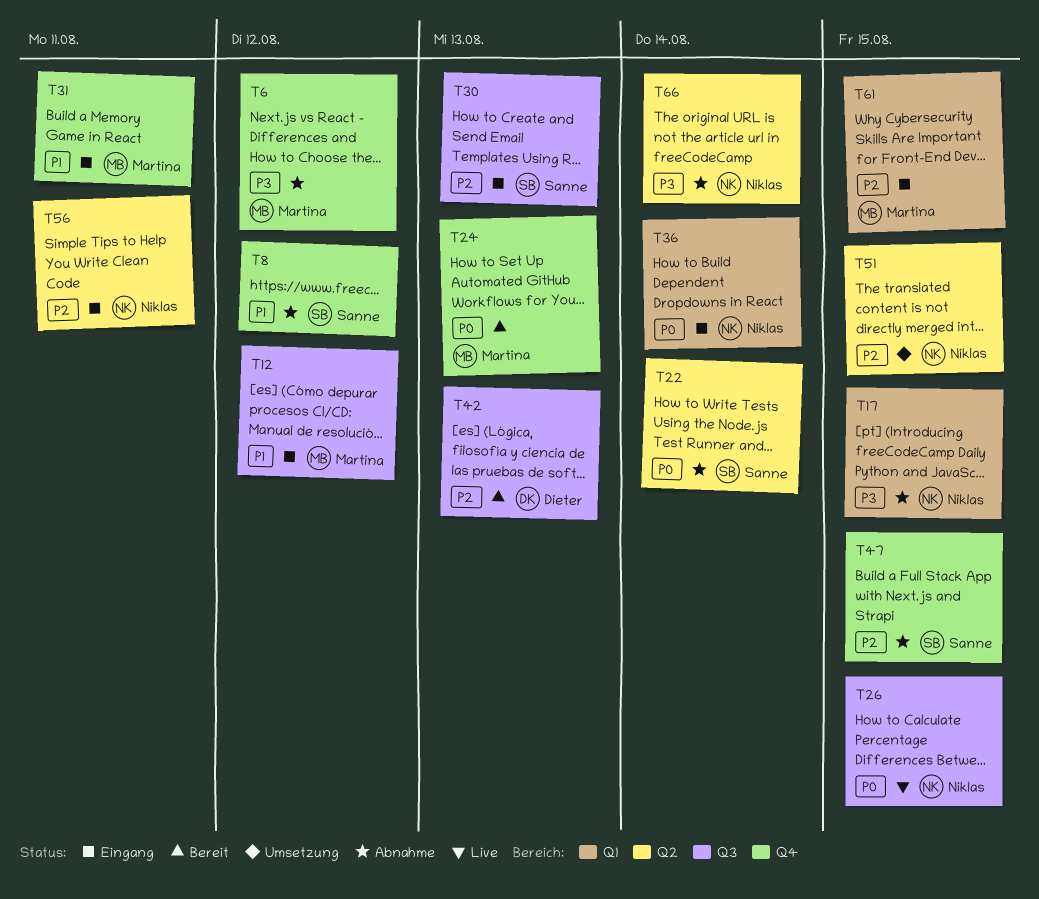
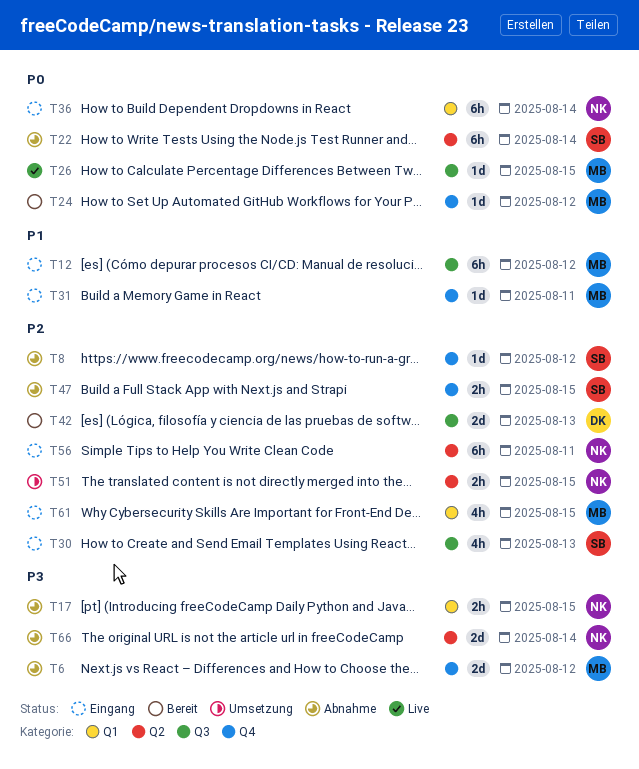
T8, priority: P1 -> P2
T24, due: Aug 13 -> Aug 12
T26, owner: Niklas -> Martina

